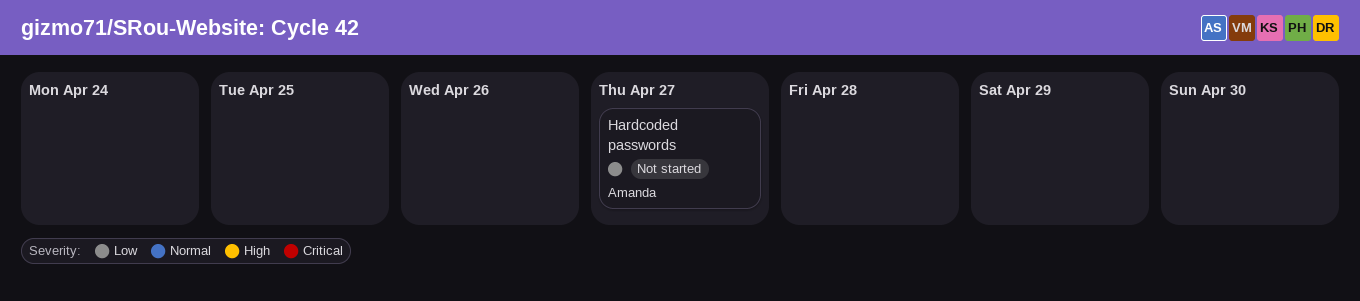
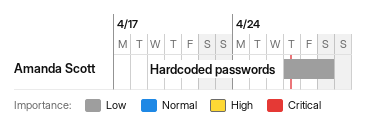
Hardcoded passwords, due: Apr 27 -> Apr 29

